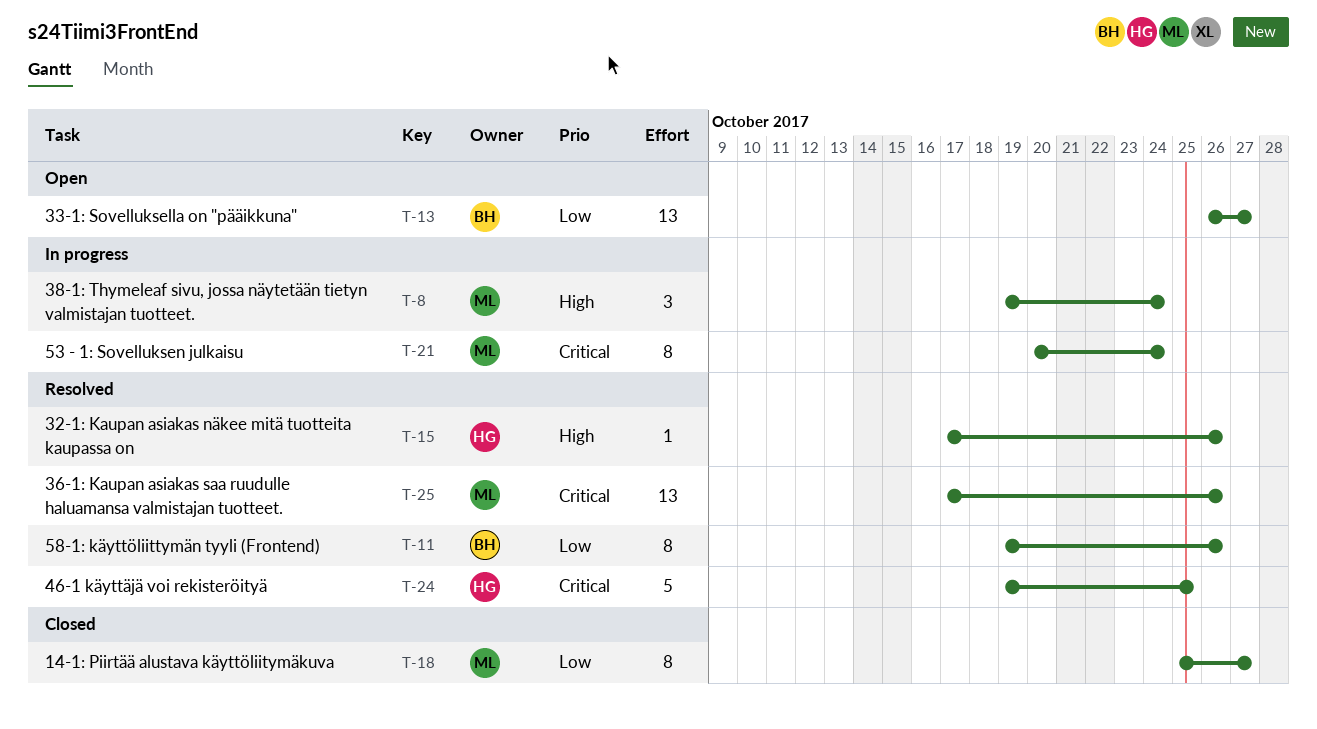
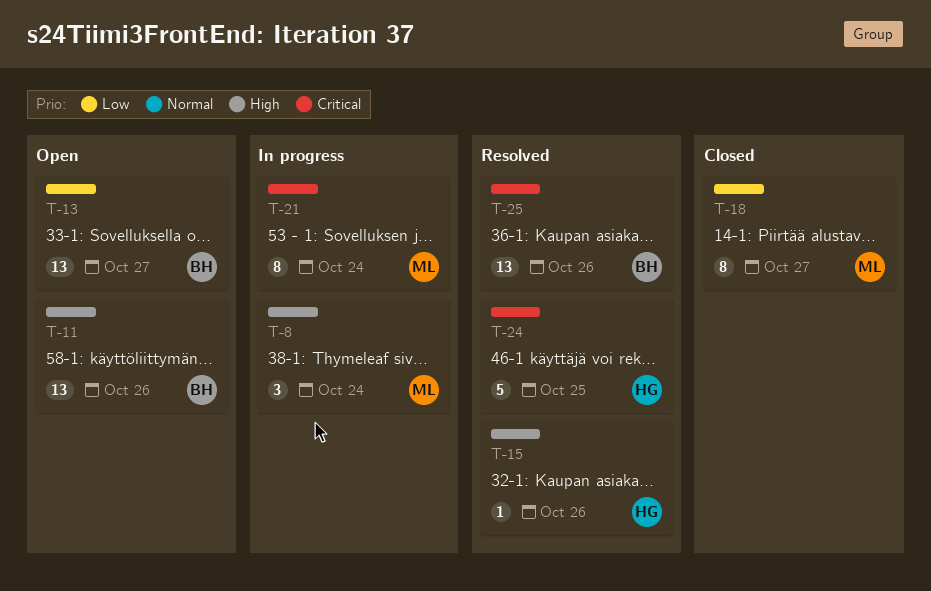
T-11, status: Resolved -> Open
T-11, priority: Low -> High
T-11, estimate: 8 -> 13
T-25, owner: ML -> BH

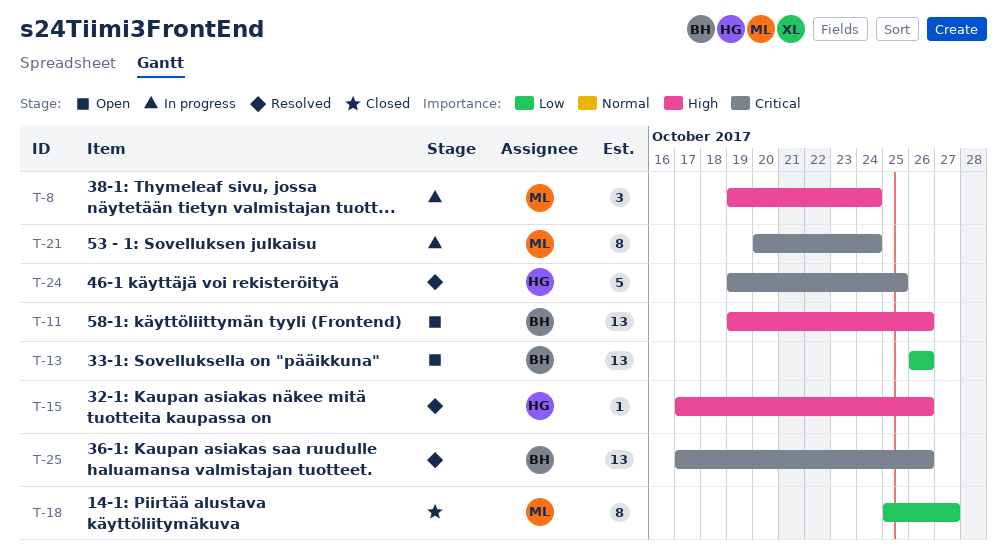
T-13, due: Oct 27 -> Oct 26

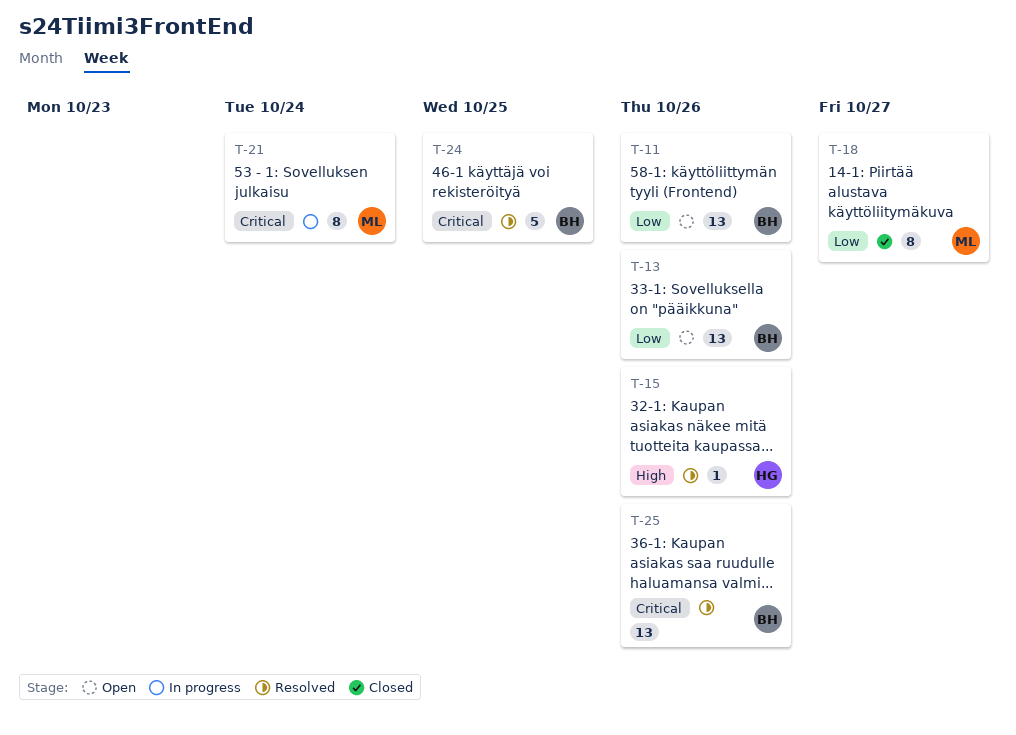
T-8: present -> none
T-11, priority: High -> Low
T-24, owner: HG -> BH

